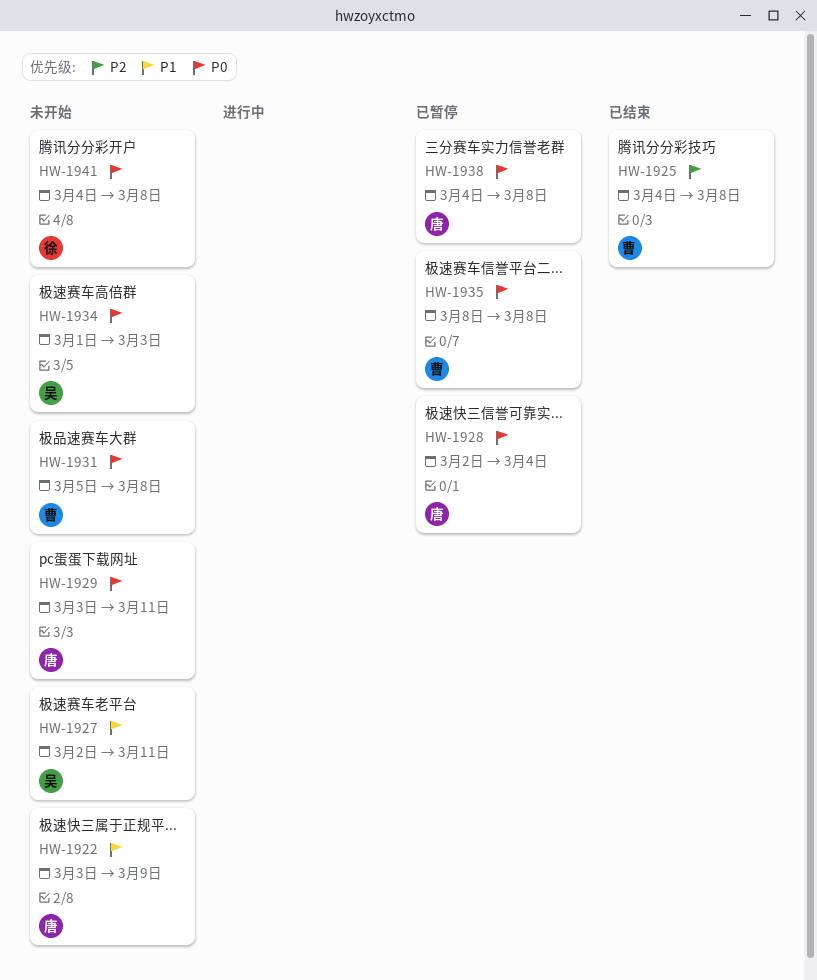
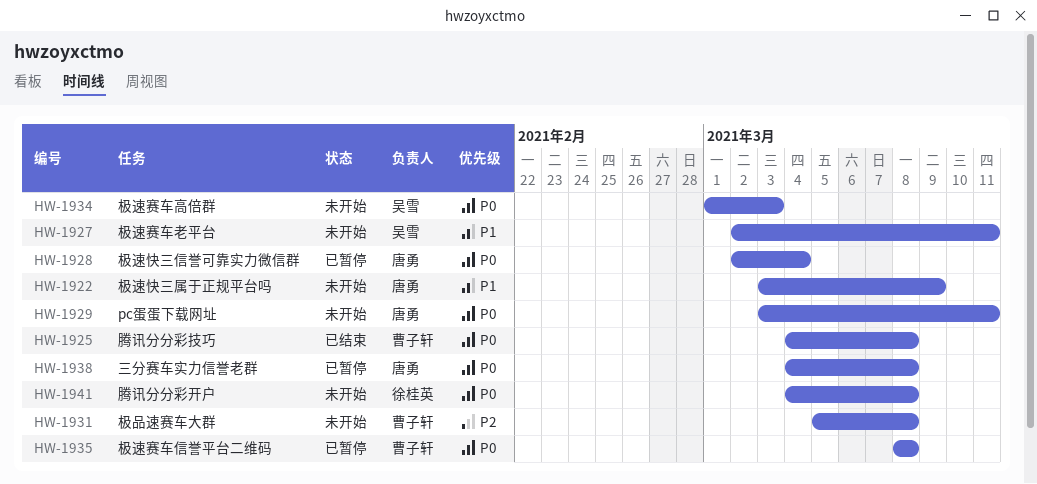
HW-1925, priority: P2 -> P0
HW-1931, priority: P0 -> P2

